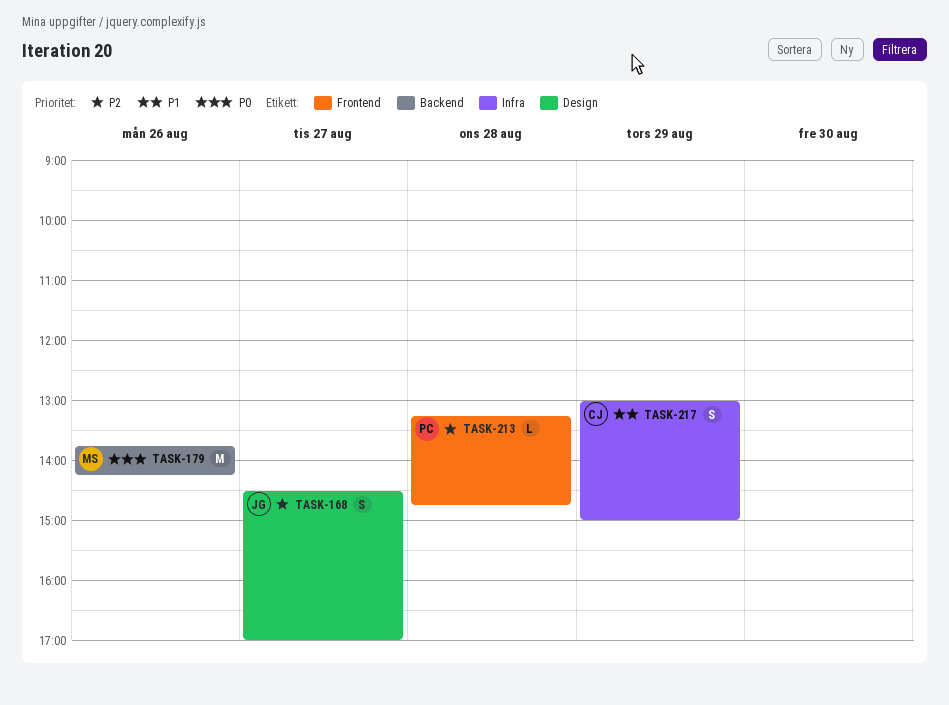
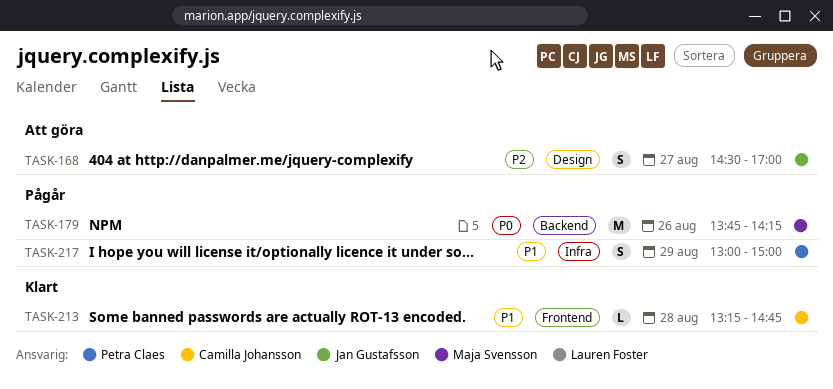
TASK-213, owner: Petra Claes -> Camilla Johansson
TASK-213, priority: P2 -> P1
TASK-217, owner: Camilla Johansson -> Petra Claes

